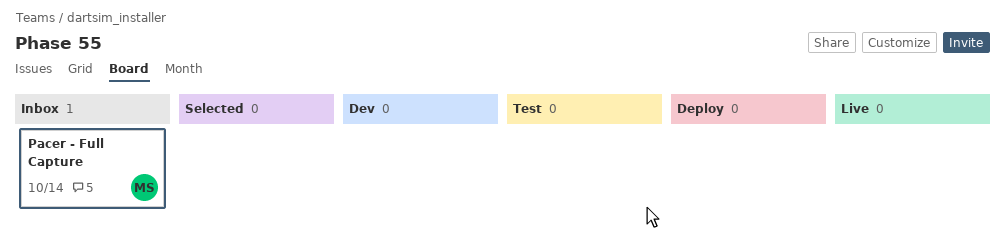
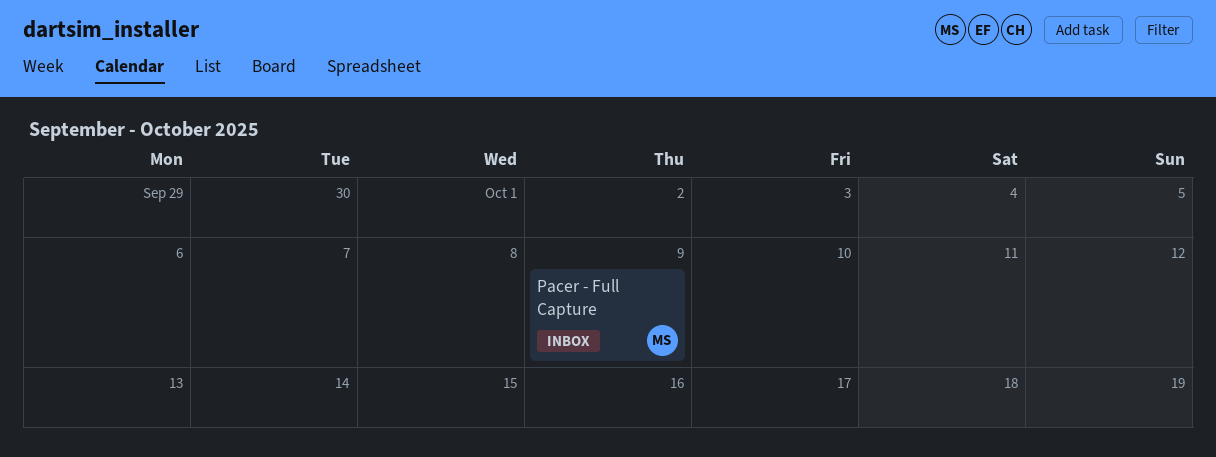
Pacer - Full Capture, due: Oct 14 -> Oct 9

